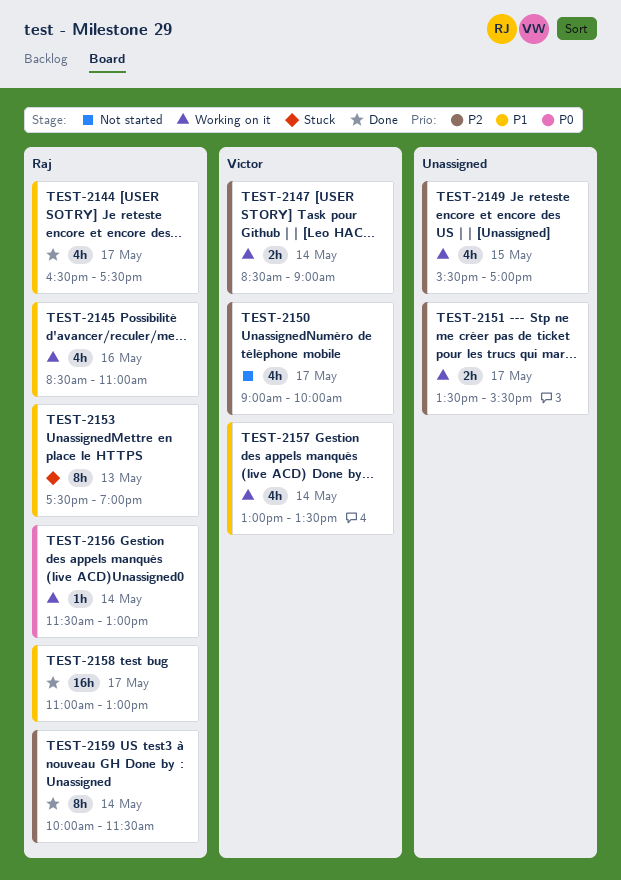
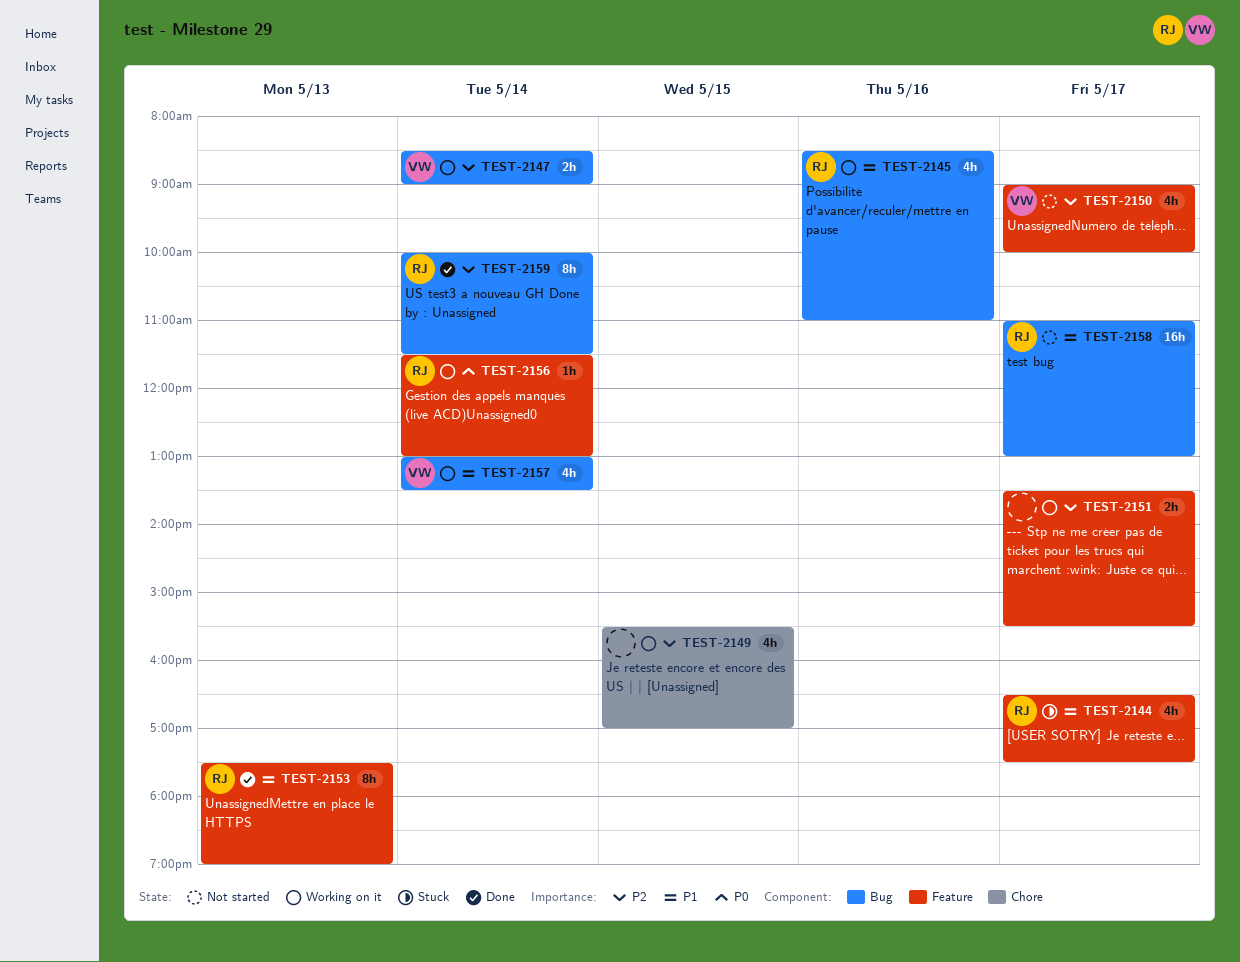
TEST-2144, status: Done -> Stuck
TEST-2153, status: Stuck -> Done
TEST-2158, status: Done -> Not started

